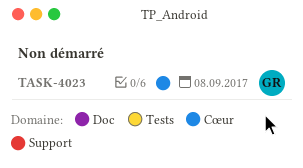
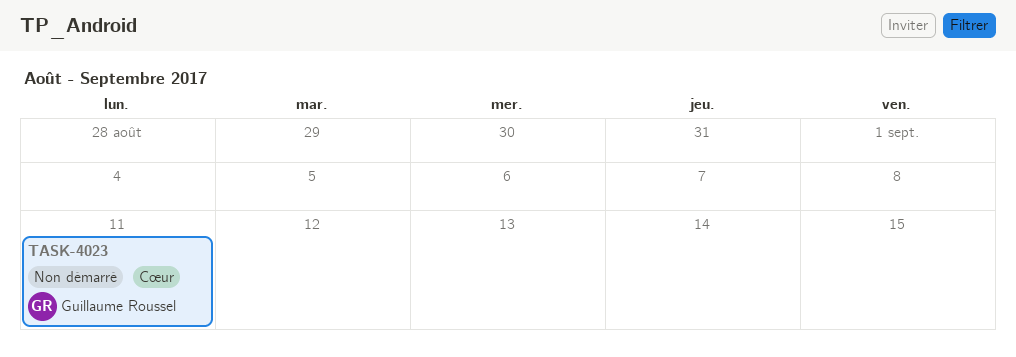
TASK-4023, due: Sep 8 -> Sep 11

